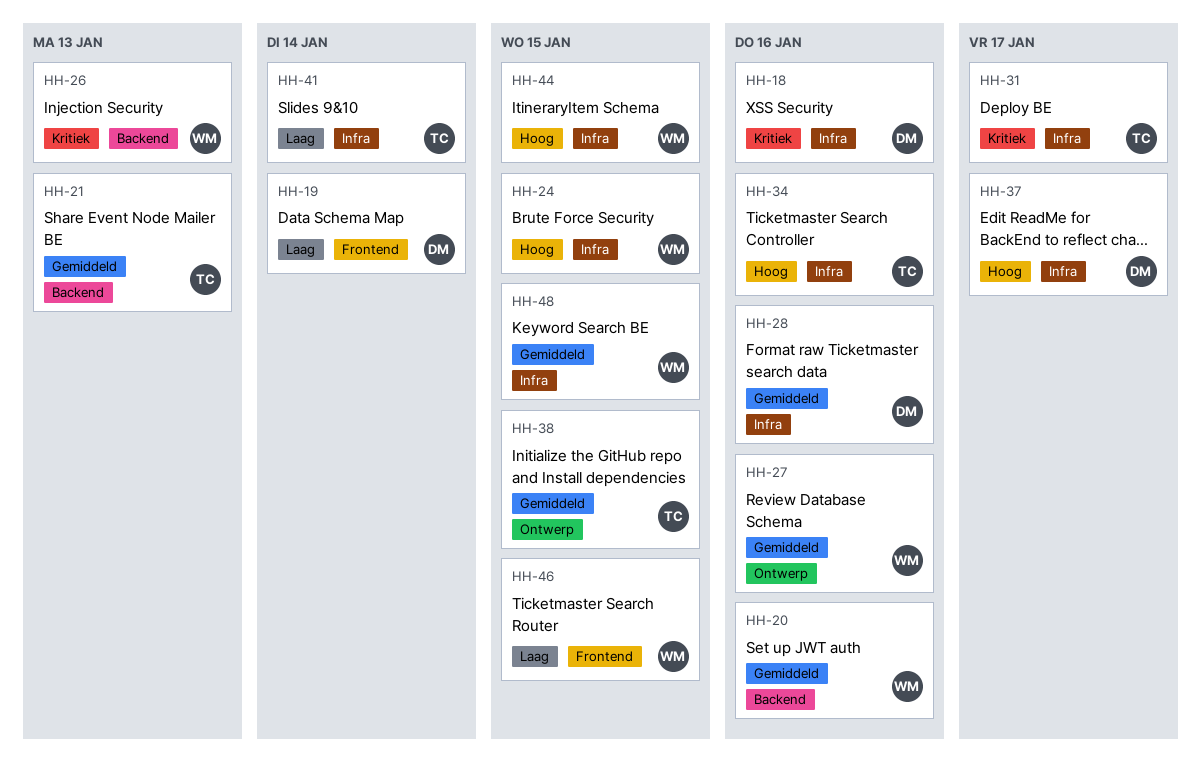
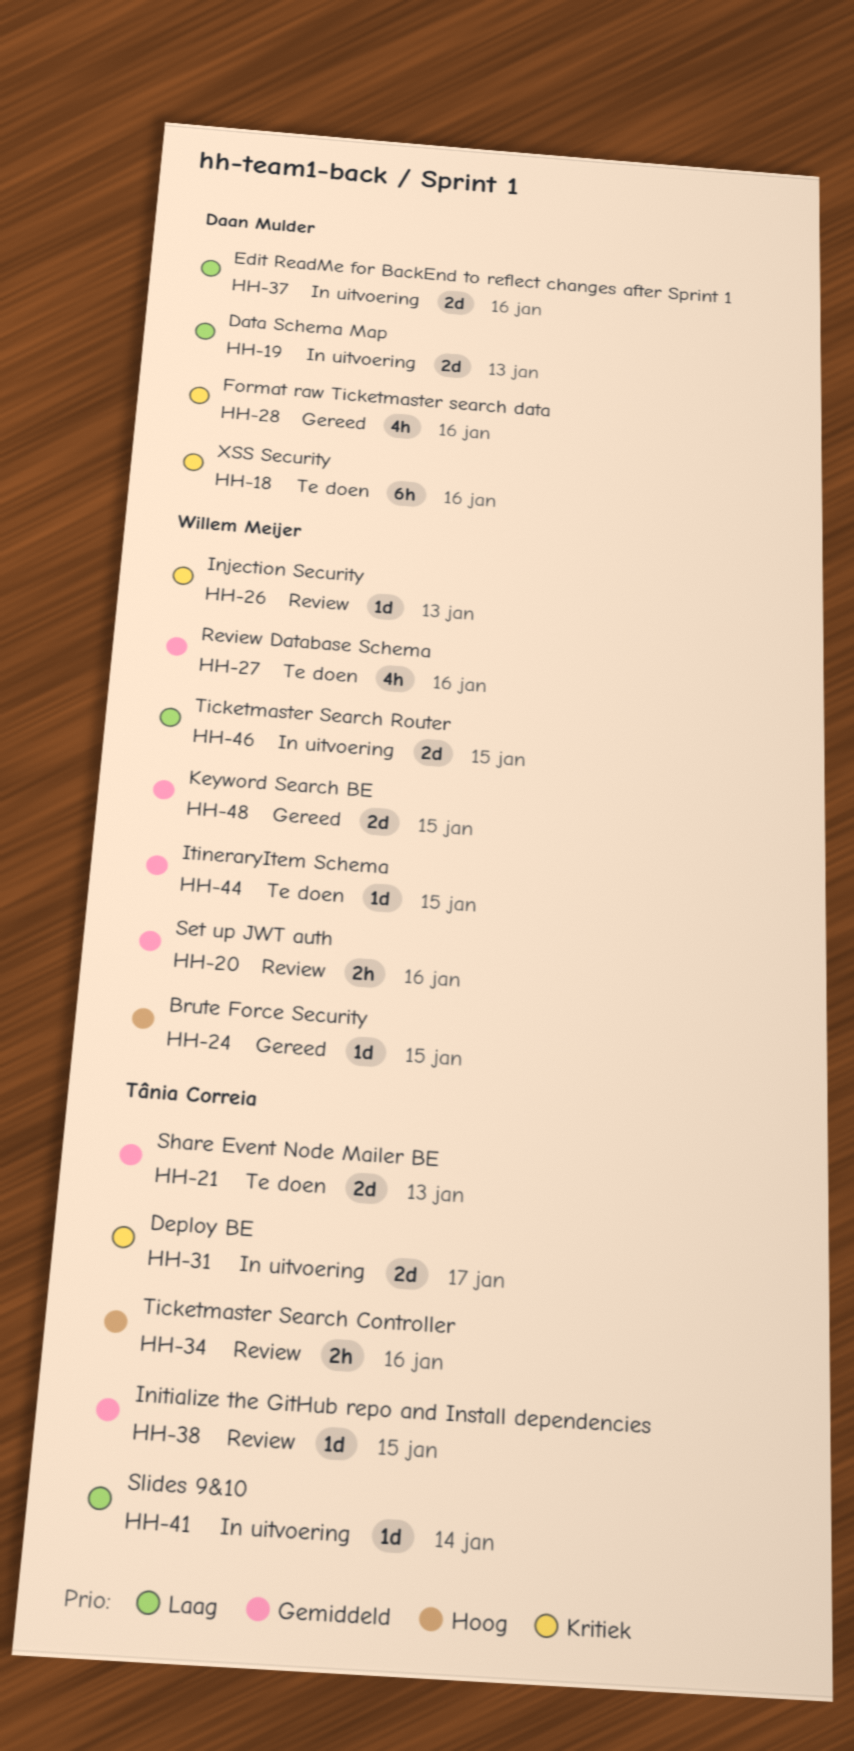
HH-19, due: Jan 14 -> Jan 13
HH-28, priority: Gemiddeld -> Kritiek
HH-37, priority: Hoog -> Laag
HH-37, due: Jan 17 -> Jan 16
HH-44, priority: Hoog -> Gemiddeld

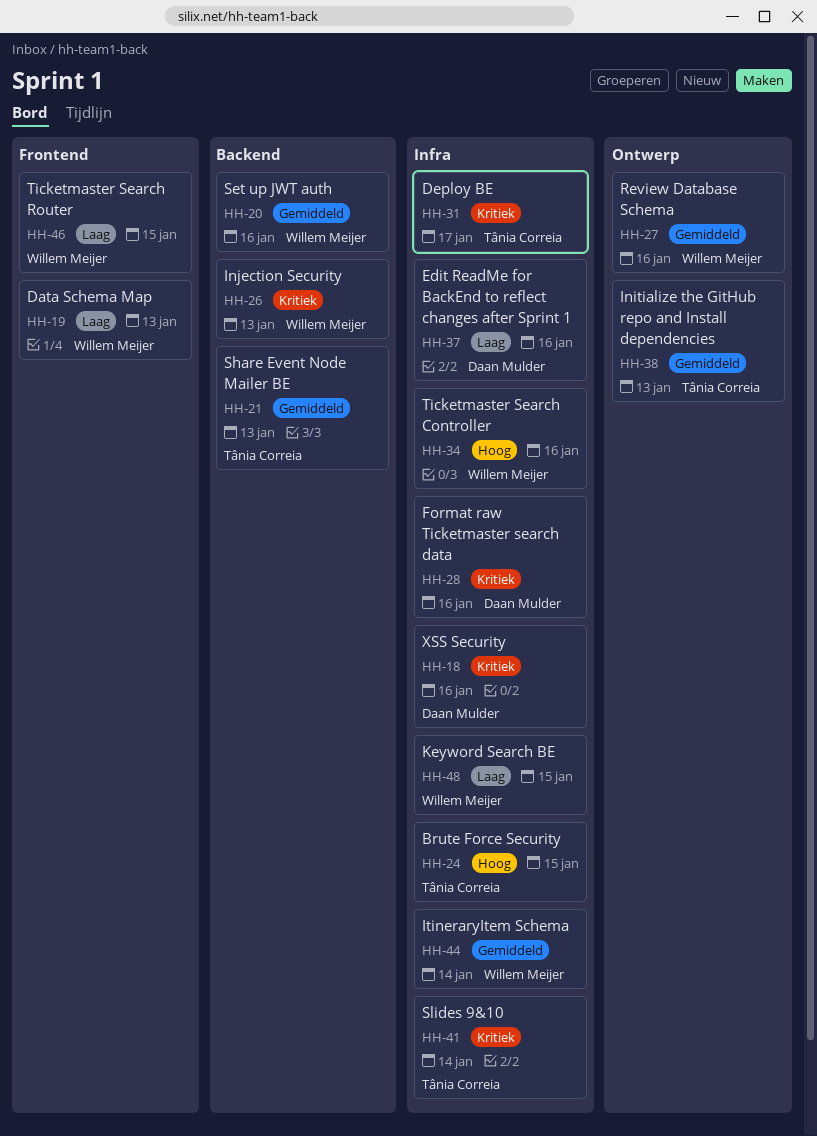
HH-19, owner: Daan Mulder -> Willem Meijer
HH-24, owner: Willem Meijer -> Tânia Correia
HH-34, owner: Tânia Correia -> Willem Meijer
HH-38, due: Jan 15 -> Jan 13
HH-41, priority: Laag -> Kritiek
HH-44, due: Jan 15 -> Jan 14
HH-48, priority: Gemiddeld -> Laag

